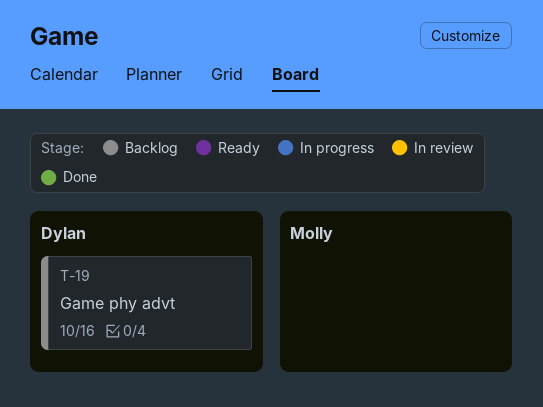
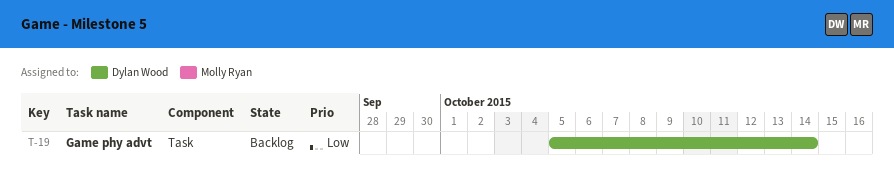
T-19, due: Oct 16 -> Oct 14

